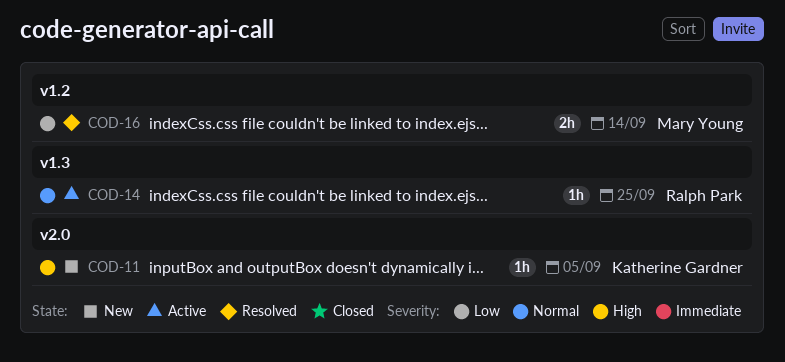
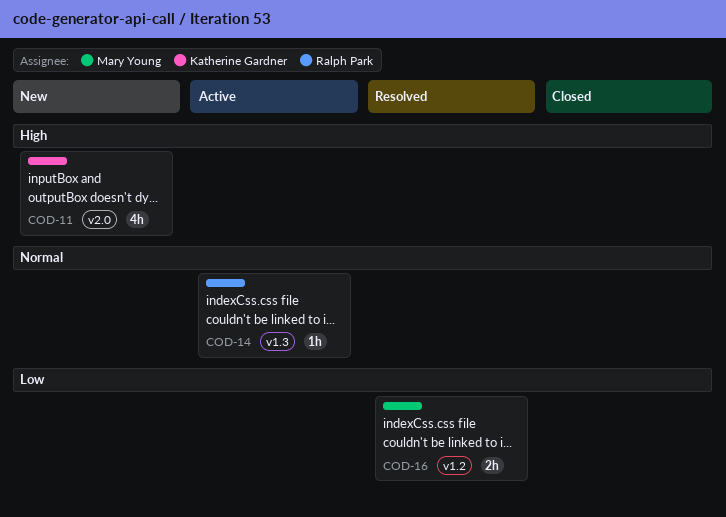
COD-11, estimate: 1h -> 4h

